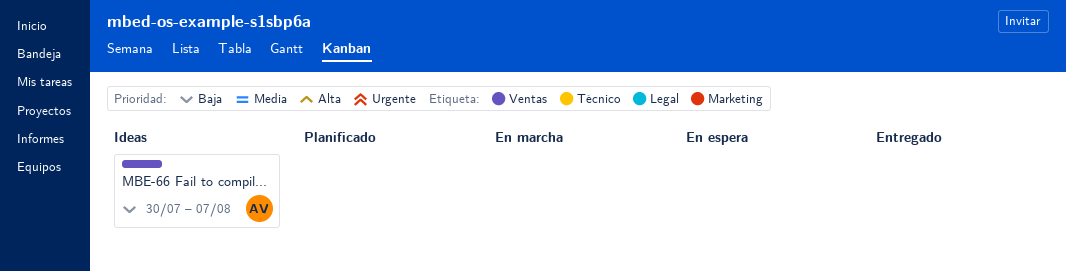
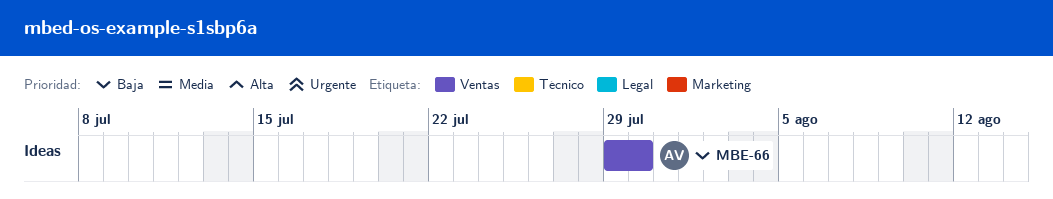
MBE-66, start: Jul 30 -> Jul 29
MBE-66, due: Aug 7 -> Jul 30

